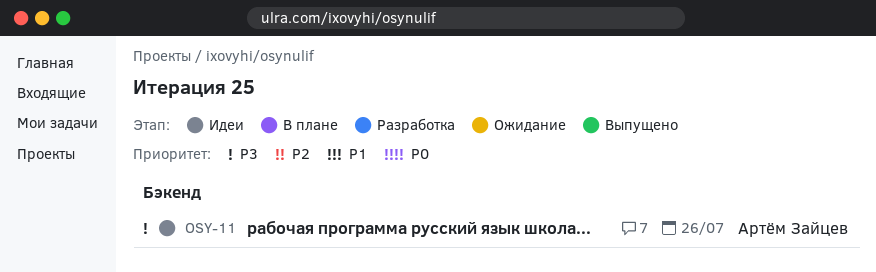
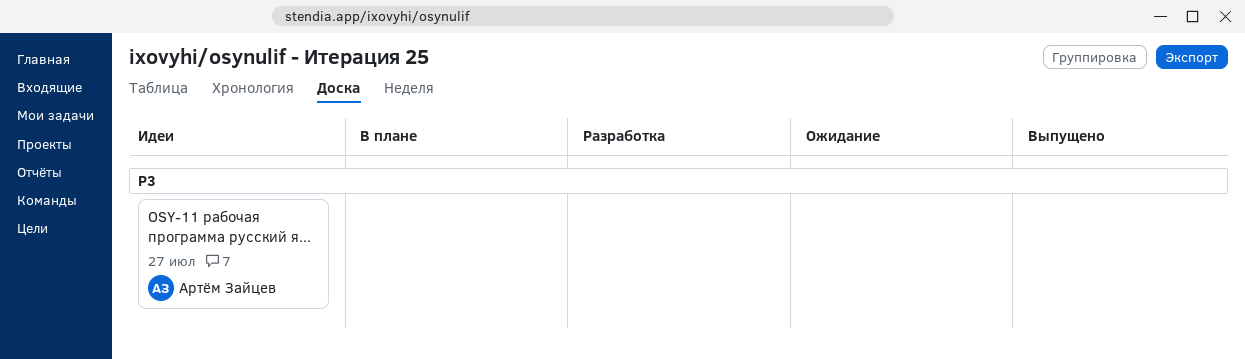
OSY-11, due: Jul 26 -> Jul 27

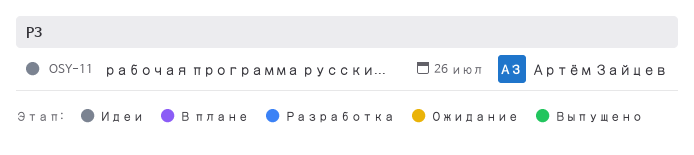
OSY-11, due: Jul 27 -> Jul 26

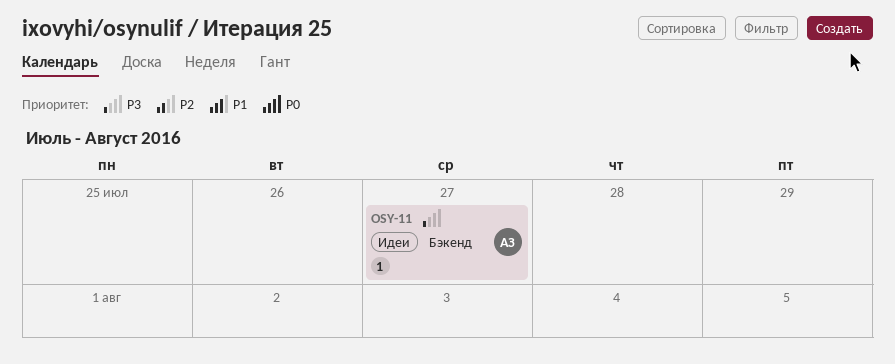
OSY-11, due: Jul 26 -> Jul 27

